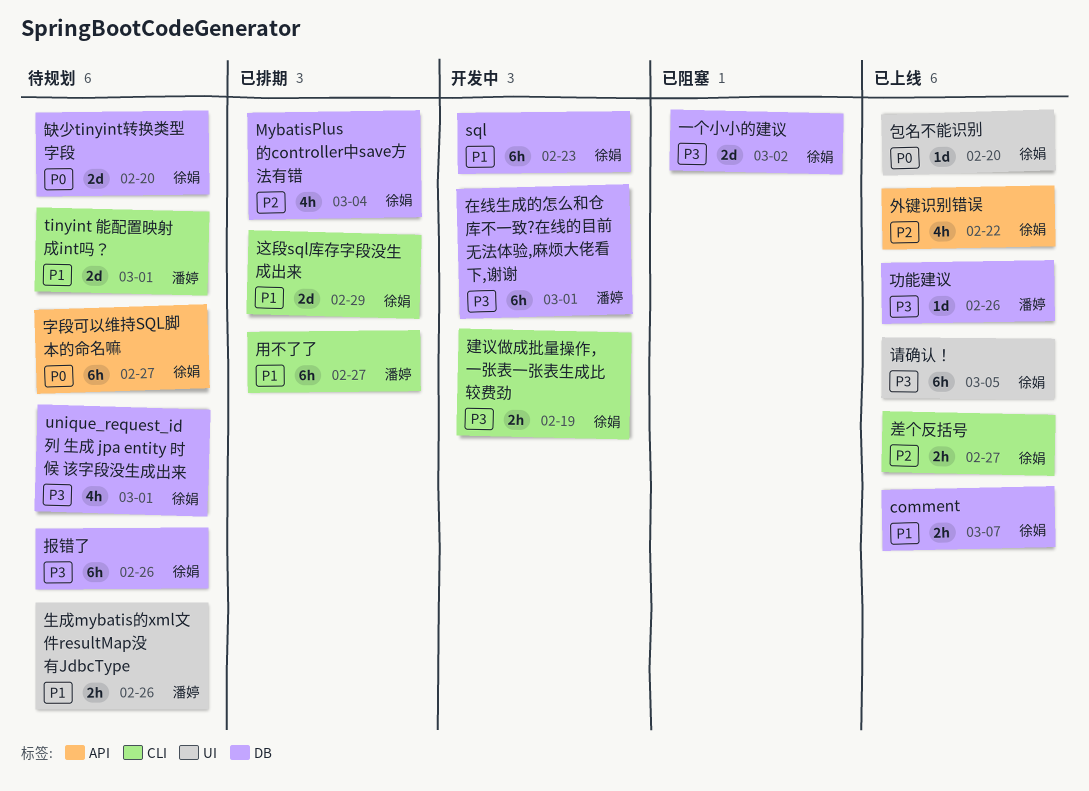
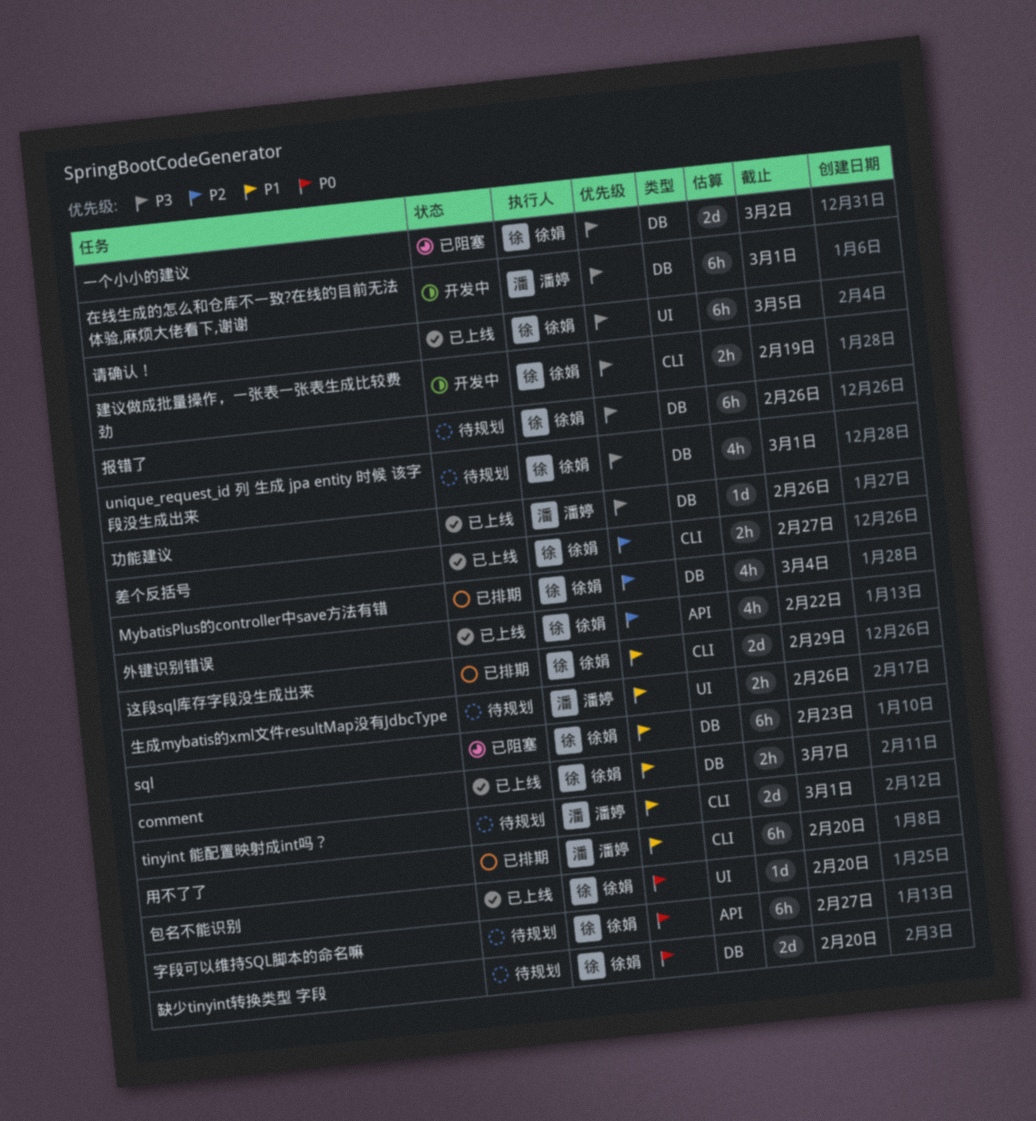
sql, status: 开发中 -> 已阻塞
用不了了, due: Feb 27 -> Feb 20

